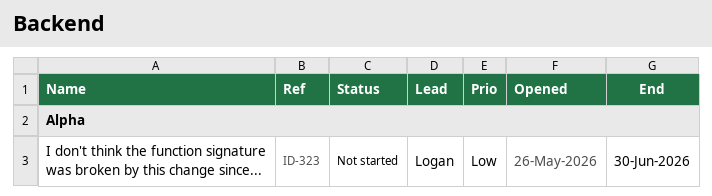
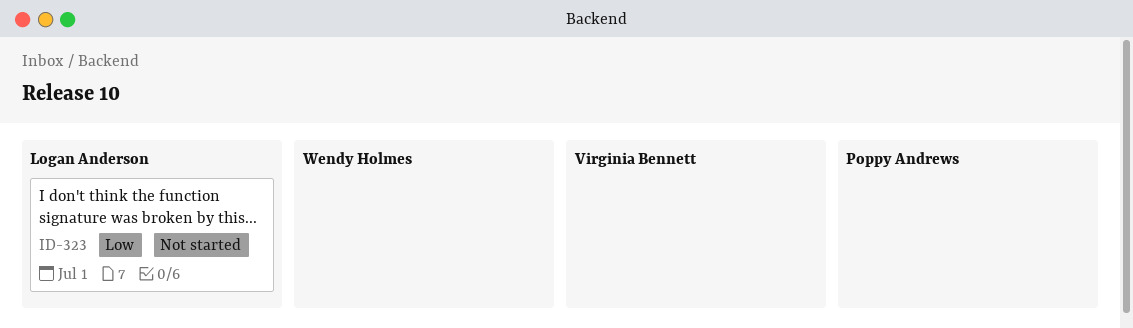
ID-323, due: Jun 30 -> Jul 1

